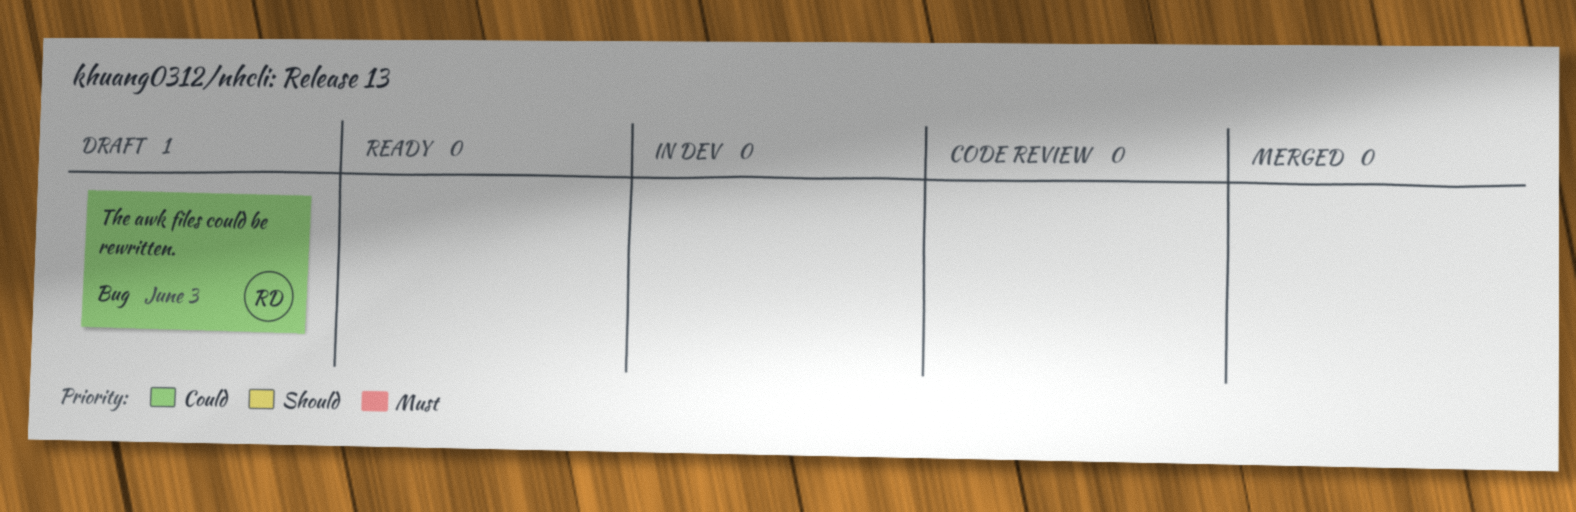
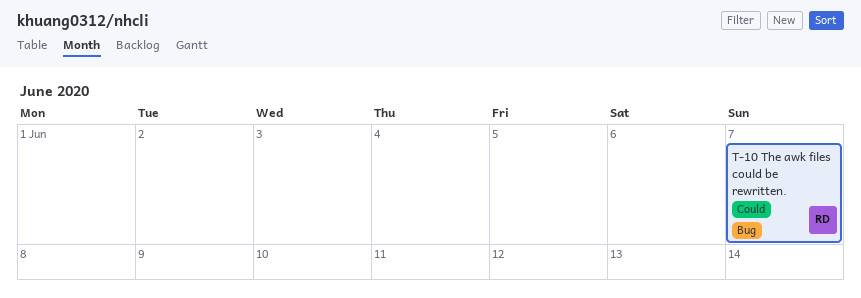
The awk files could be rewritten., due: Jun 3 -> Jun 7

